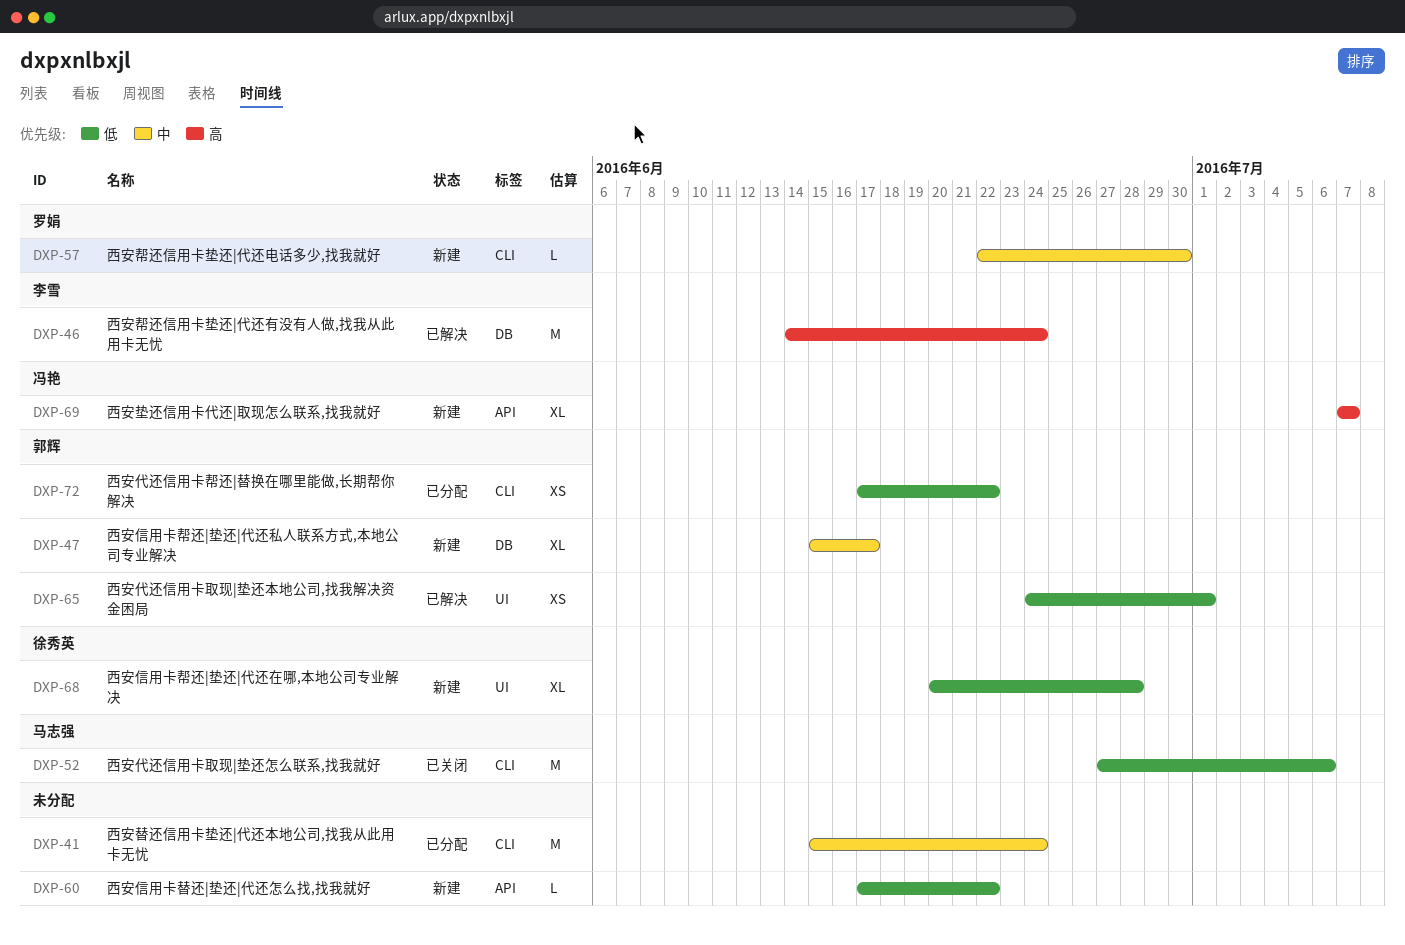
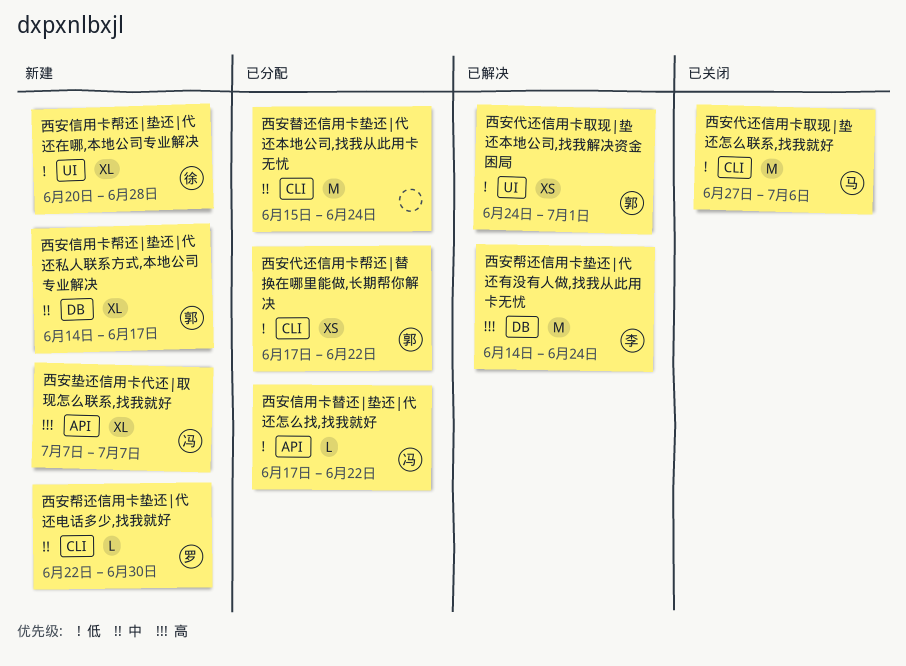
西安信用卡帮还|垫还|代还私人联系方式,本地公司专业解决, start: Jun 15 -> Jun 14
西安信用卡替还|垫还|代还怎么找,找我就好, status: 新建 -> 已分配
西安信用卡替还|垫还|代还怎么找,找我就好, owner: none -> 冯艳

